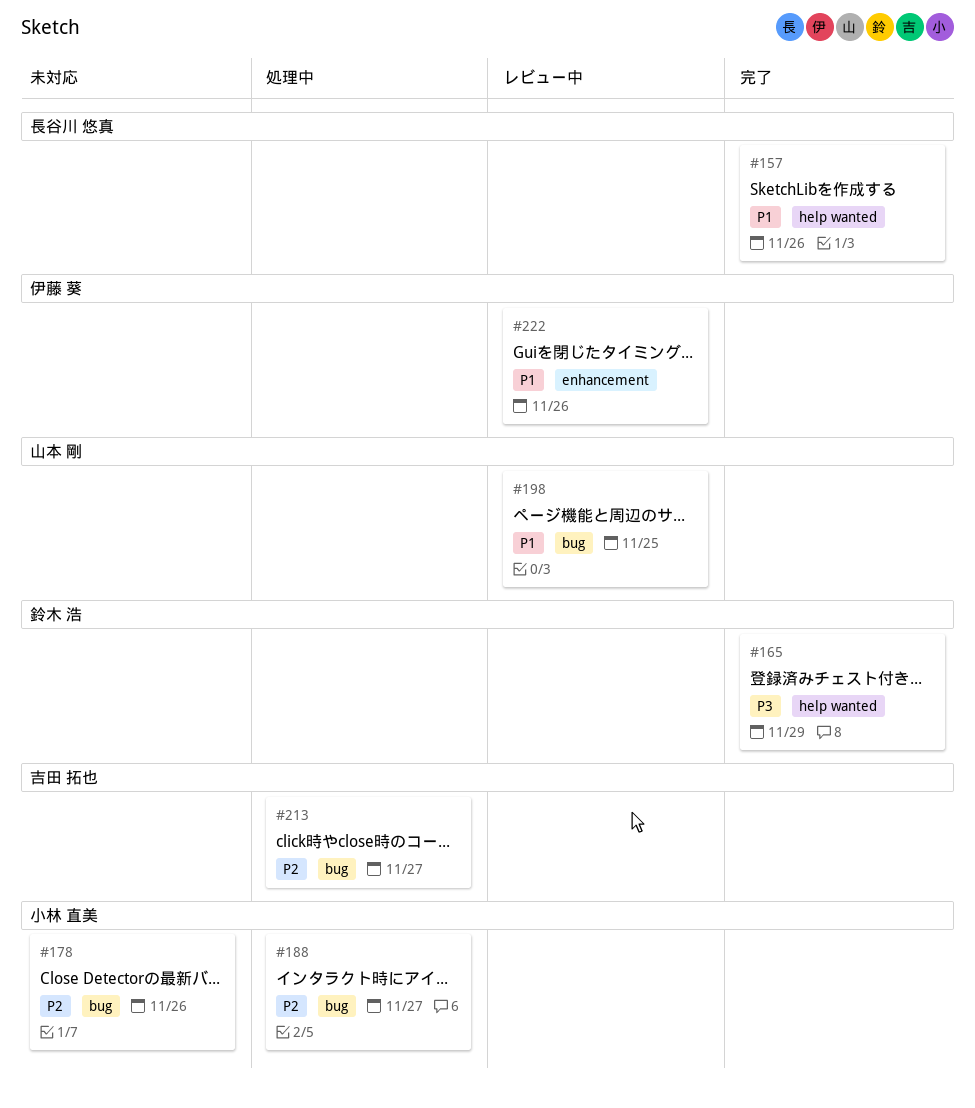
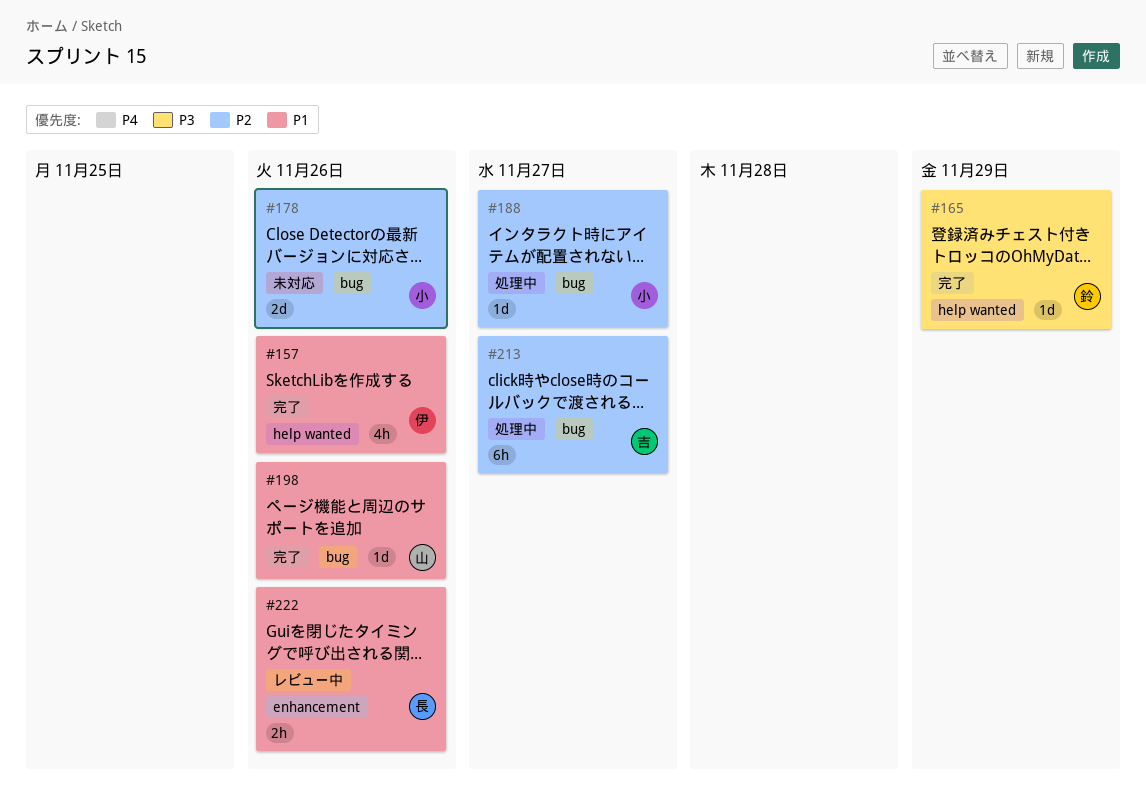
#157, owner: 長谷川 悠真 -> 伊藤 葵
#198, status: レビュー中 -> 完了
#198, due: Nov 25 -> Nov 26
#222, owner: 伊藤 葵 -> 長谷川 悠真

